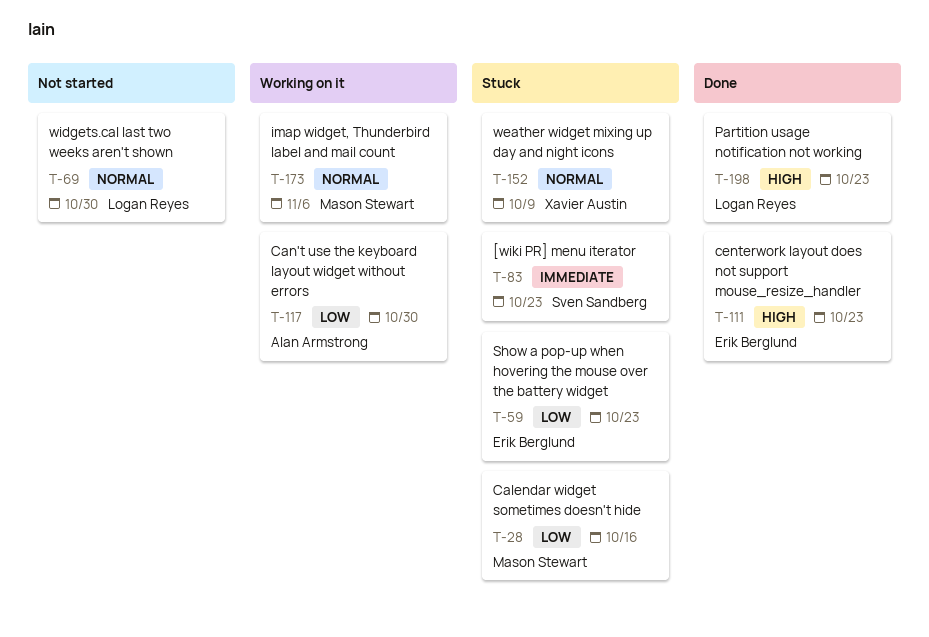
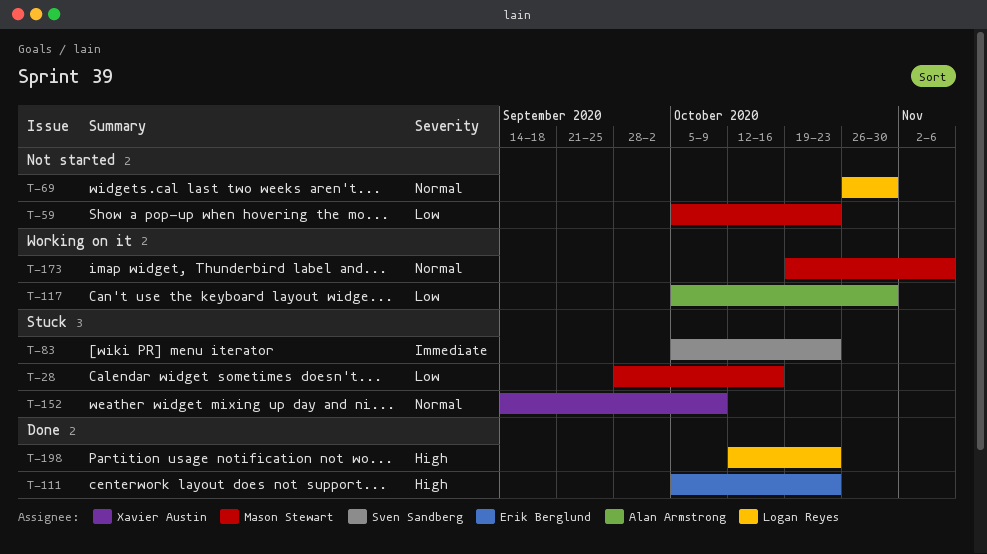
T-59, status: Stuck -> Not started
T-59, owner: Erik Berglund -> Mason Stewart

